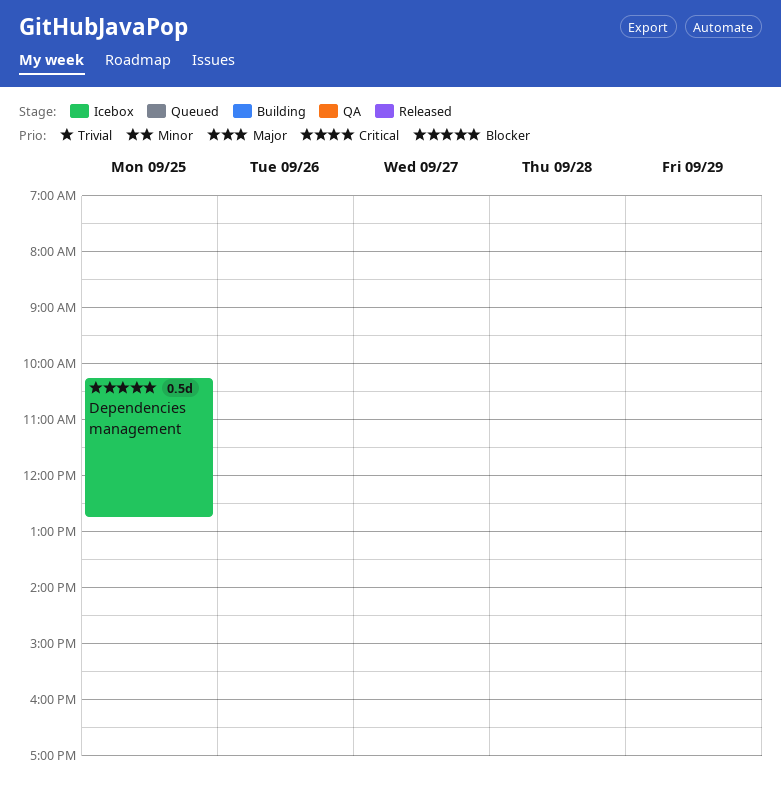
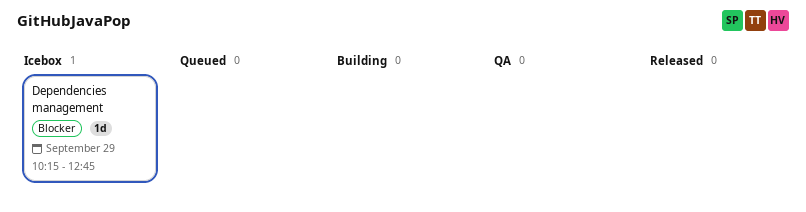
Dependencies management, estimate: 0.5d -> 1d
Dependencies management, day: Sep 25 -> Sep 29

